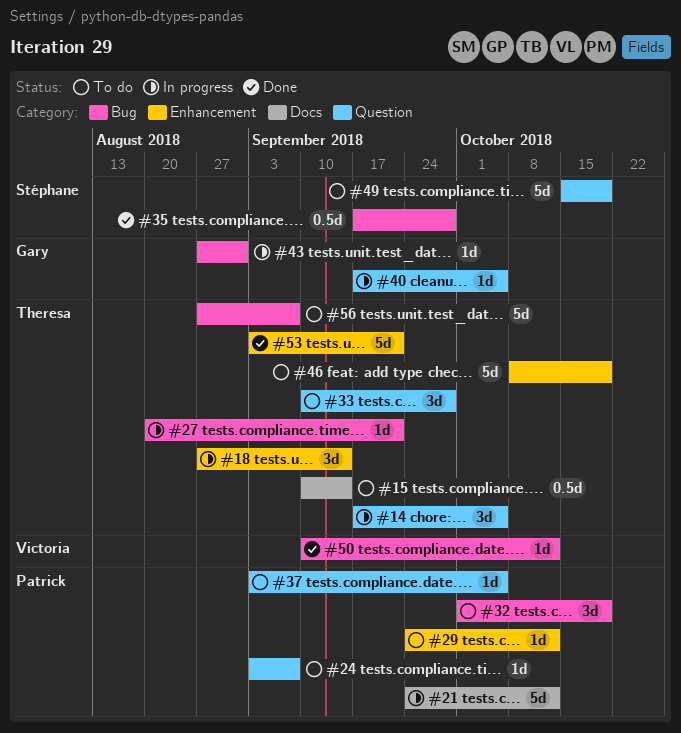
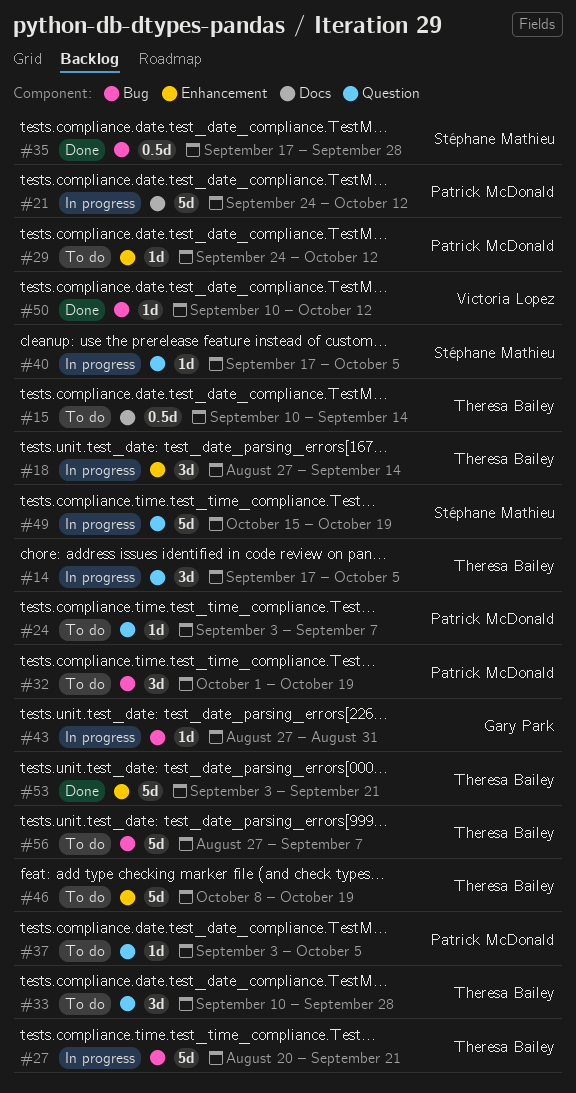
#27, estimate: 1d -> 5d
#40, owner: Gary Park -> Stéphane Mathieu
#49, status: To do -> In progress

